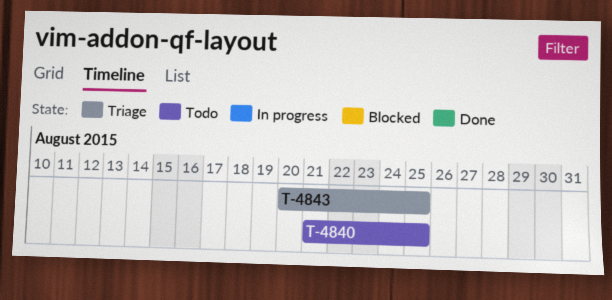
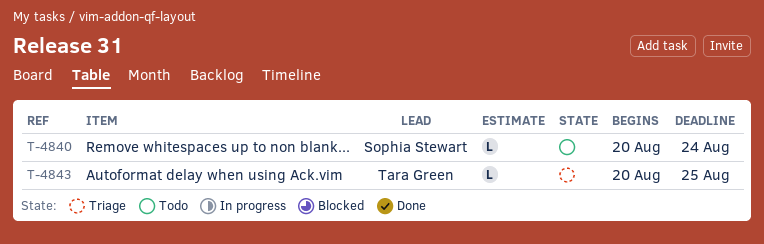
T-4840, start: Aug 21 -> Aug 20
T-4840, due: Aug 25 -> Aug 24

